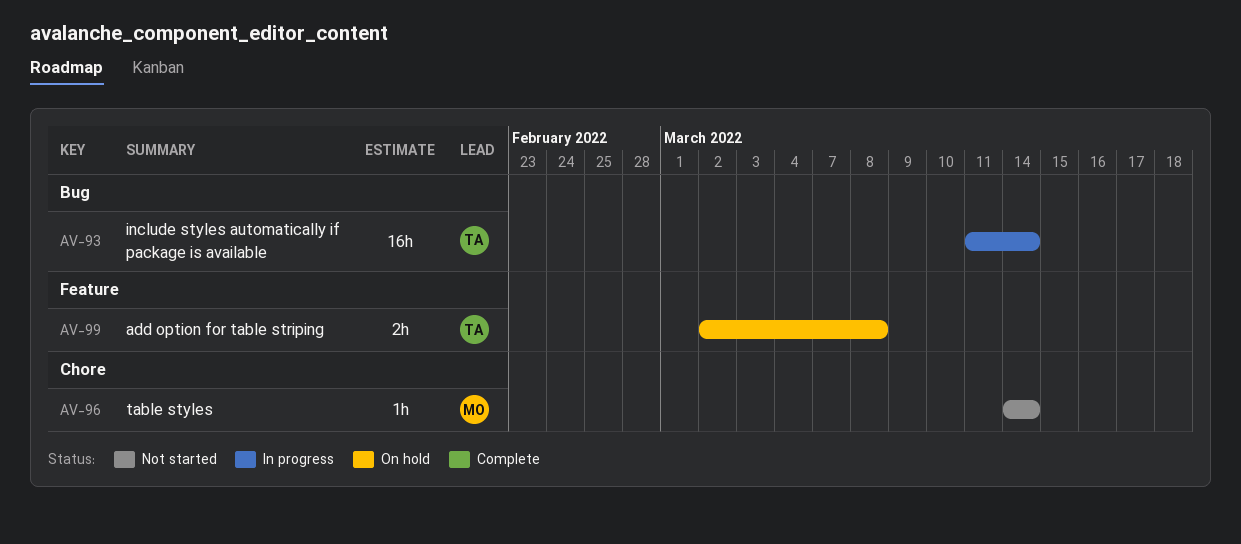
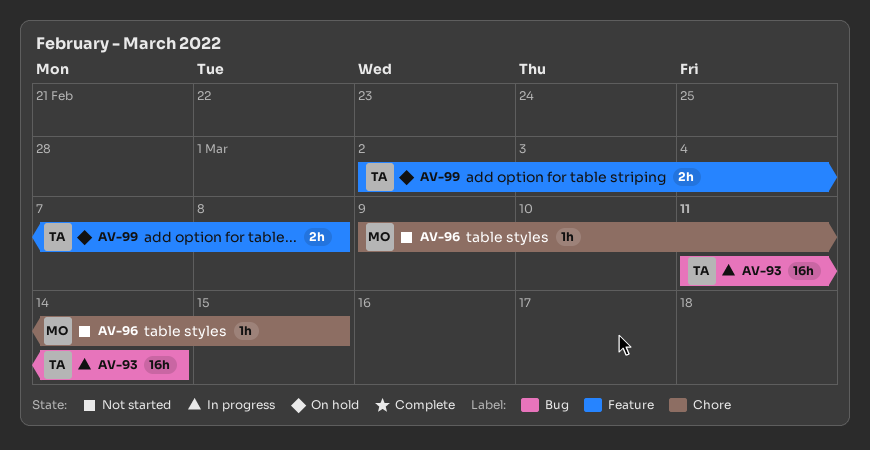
AV-96, start: Mar 14 -> Mar 9
AV-96, due: Mar 14 -> Mar 15

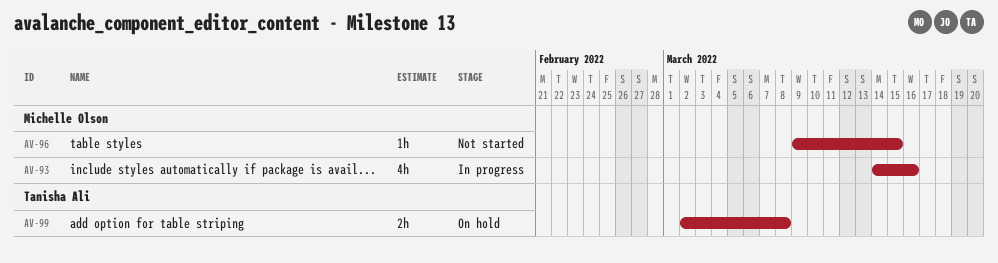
AV-93, owner: Tanisha Ali -> Michelle Olson
AV-93, estimate: 16h -> 4h
AV-93, start: Mar 11 -> Mar 14
AV-93, due: Mar 14 -> Mar 16

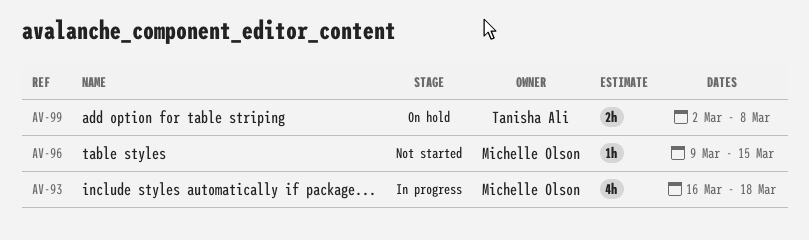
AV-93, start: Mar 14 -> Mar 16
AV-93, due: Mar 16 -> Mar 18

